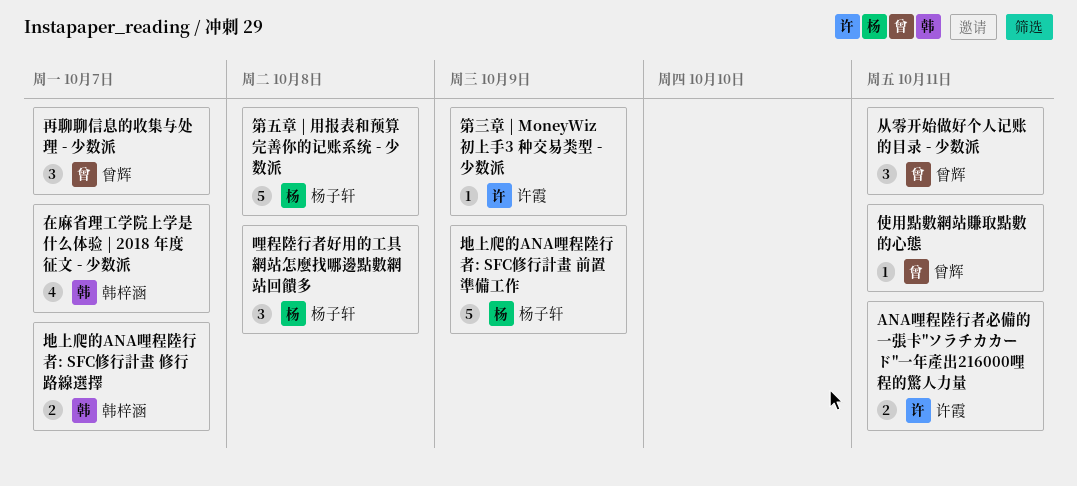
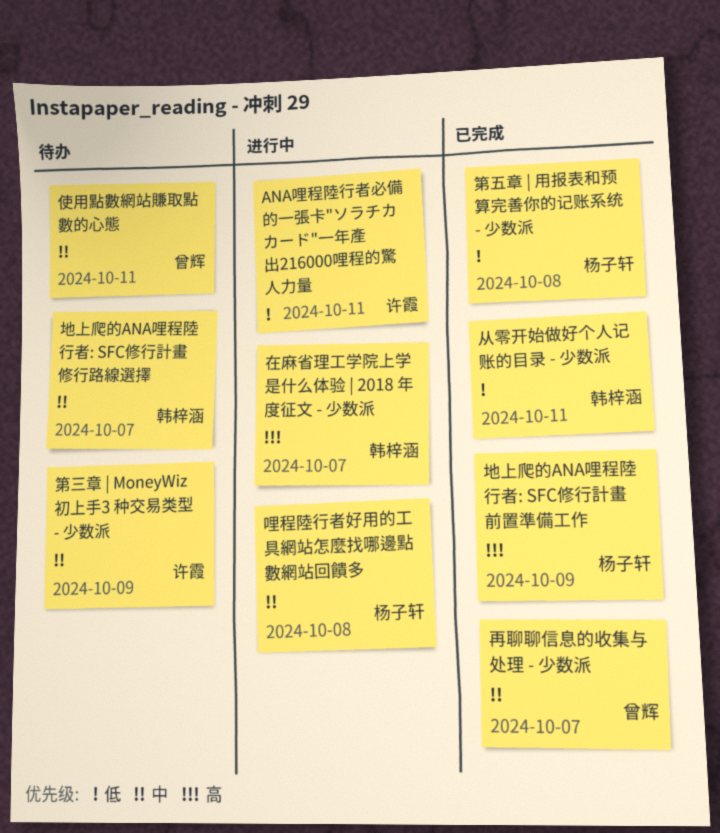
从零开始做好个人记账的目录 - 少数派, owner: 曾辉 -> 韩梓涵

